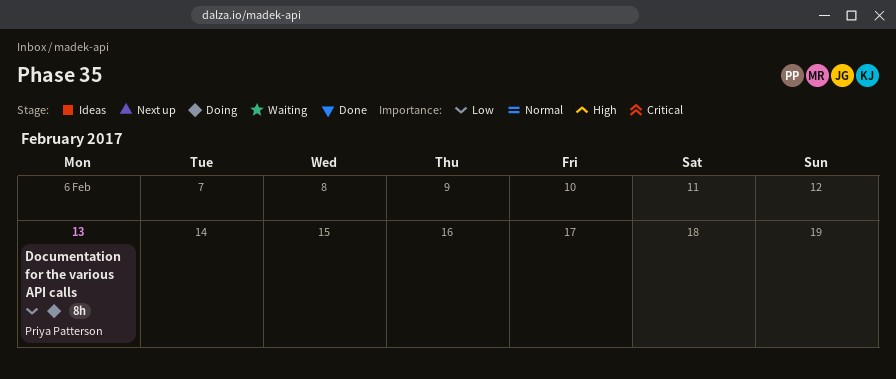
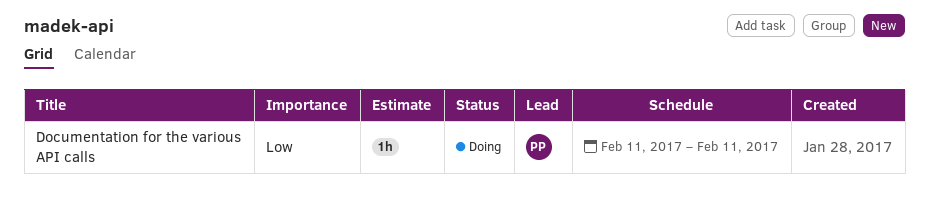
Documentation for the various API calls, estimate: 8h -> 1h
Documentation for the various API calls, due: Feb 13 -> Feb 11

